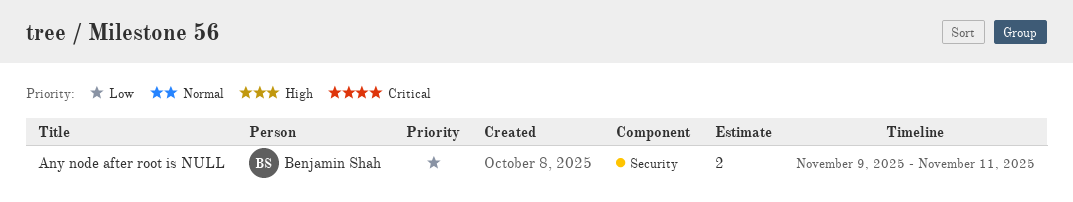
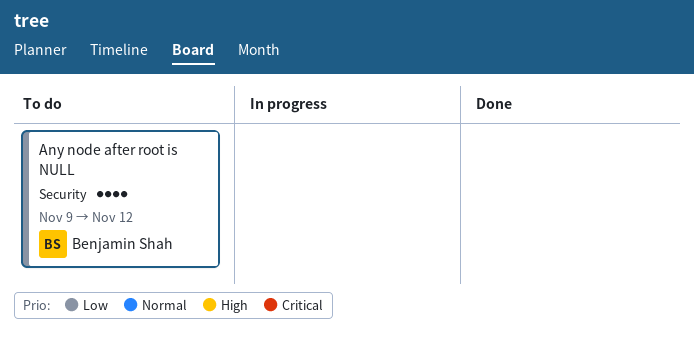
Any node after root is NULL, estimate: 2 -> 4
Any node after root is NULL, due: Nov 11 -> Nov 12

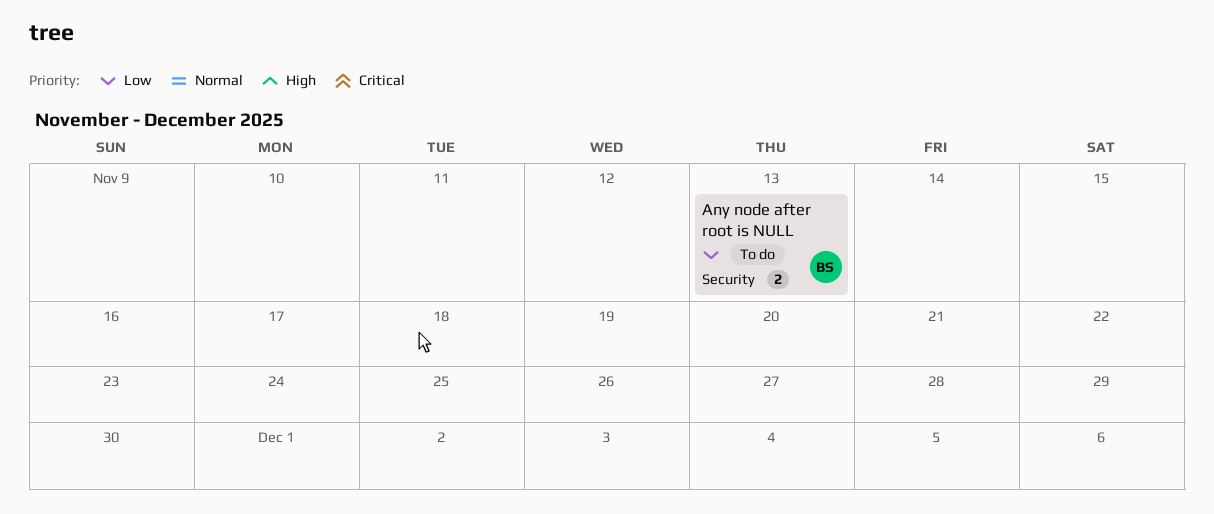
Any node after root is NULL, estimate: 4 -> 2
Any node after root is NULL, due: Nov 12 -> Nov 13

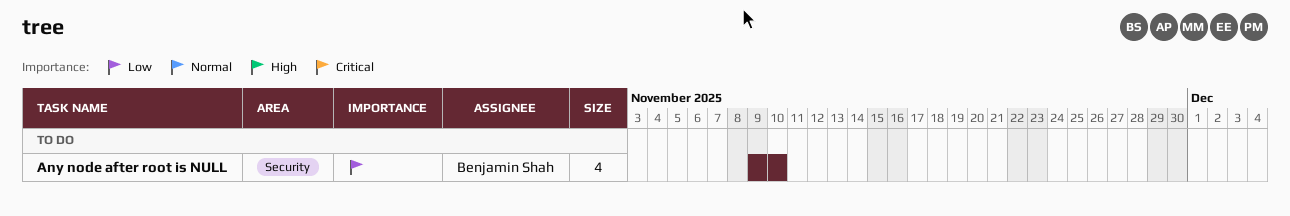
Any node after root is NULL, estimate: 2 -> 4
Any node after root is NULL, due: Nov 13 -> Nov 10

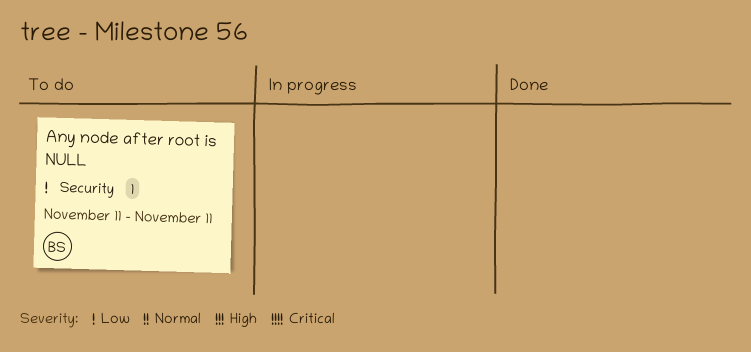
Any node after root is NULL, estimate: 4 -> 1
Any node after root is NULL, start: Nov 9 -> Nov 11
Any node after root is NULL, due: Nov 10 -> Nov 11

